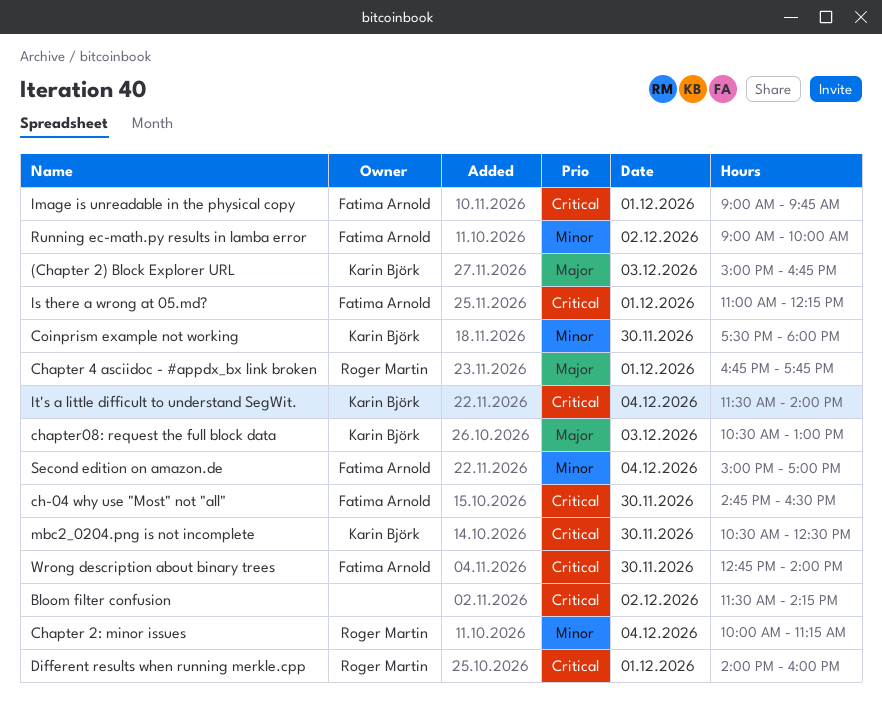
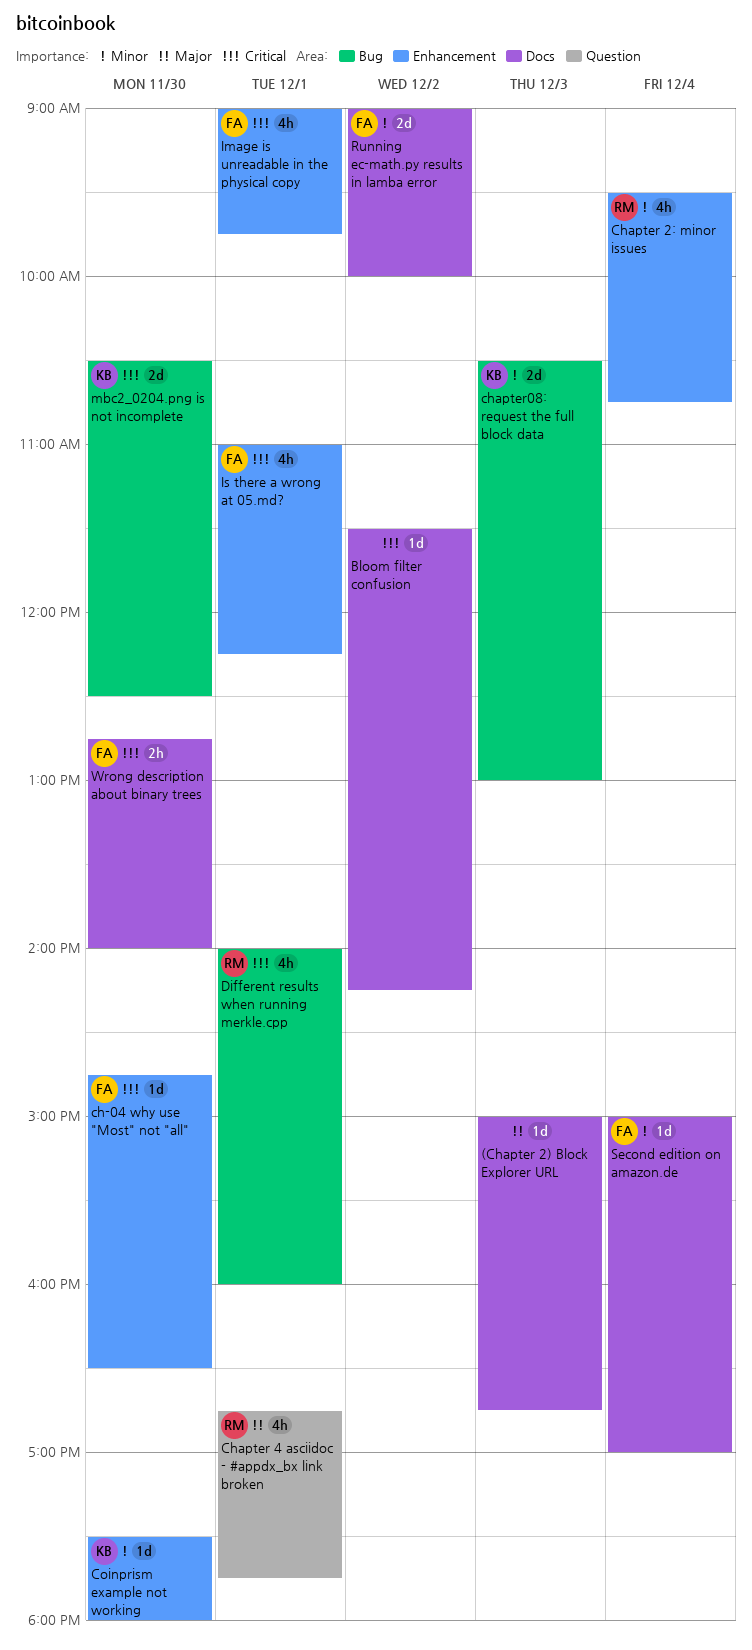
(Chapter 2) Block Explorer URL, owner: Karin Björk -> none
Chapter 2: minor issues, begins: 10:00 -> 09:30
Chapter 2: minor issues, ends: 11:15 -> 10:45
chapter08: request the full block data, priority: Major -> Minor
It's a little difficult to understand SegWit.: present -> none

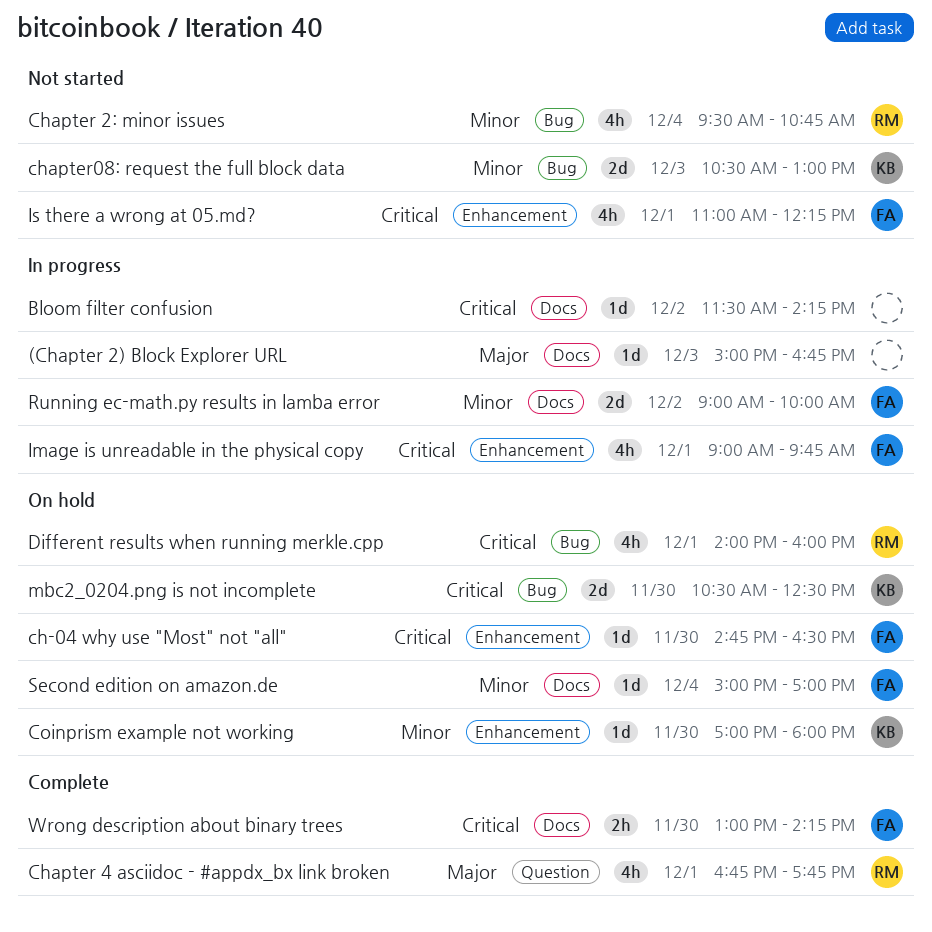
Chapter 2: minor issues, label: Enhancement -> Bug
Coinprism example not working, begins: 17:30 -> 17:00
Wrong description about binary trees, begins: 12:45 -> 13:00
Wrong description about binary trees, ends: 14:00 -> 14:15

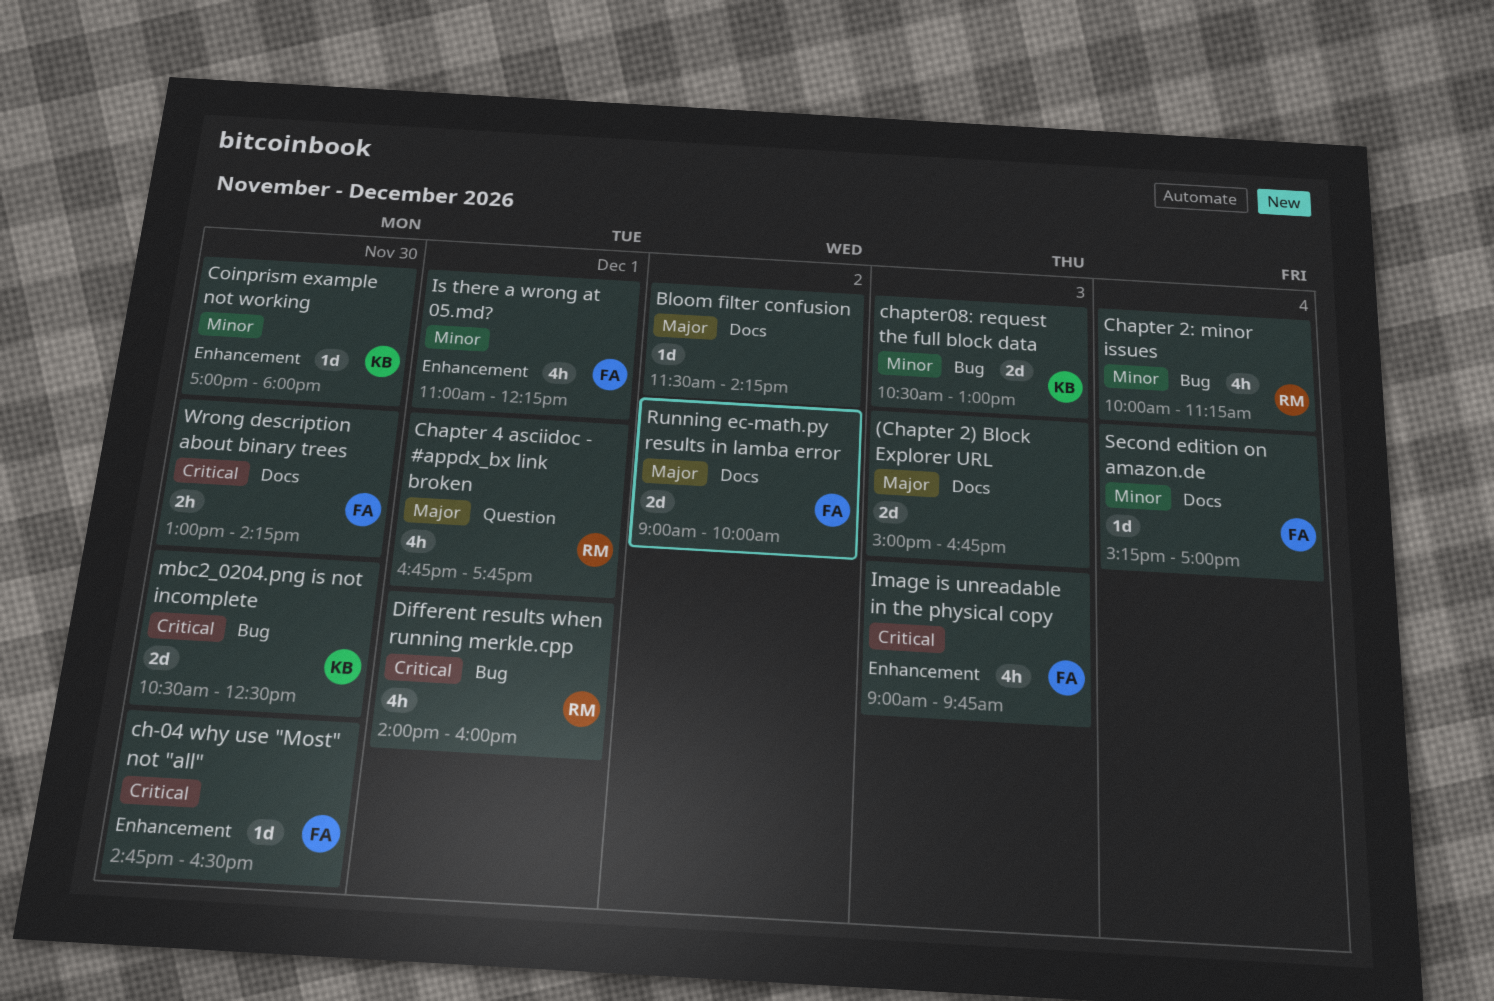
(Chapter 2) Block Explorer URL, estimate: 1d -> 2d
Bloom filter confusion, priority: Critical -> Major
Chapter 2: minor issues, begins: 09:30 -> 10:00
Chapter 2: minor issues, ends: 10:45 -> 11:15
Image is unreadable in the physical copy, day: Dec 1 -> Dec 3
Is there a wrong at 05.md?, priority: Critical -> Minor
Running ec-math.py results in lamba error, priority: Minor -> Major
Second edition on amazon.de, begins: 15:00 -> 15:15

